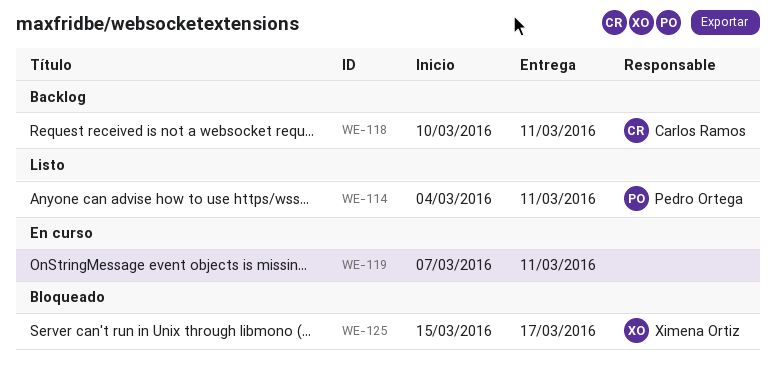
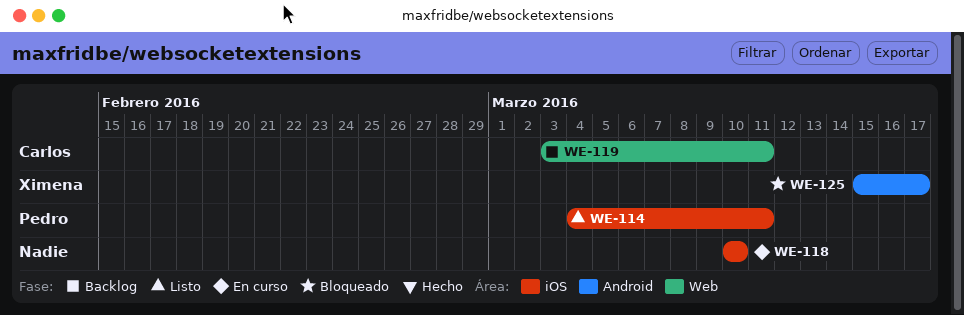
WE-118, status: Backlog -> En curso
WE-118, owner: Carlos Ramos -> none
WE-118, due: Mar 11 -> Mar 10
WE-119, status: En curso -> Backlog
WE-119, owner: none -> Carlos Ramos
WE-119, start: Mar 7 -> Mar 3

